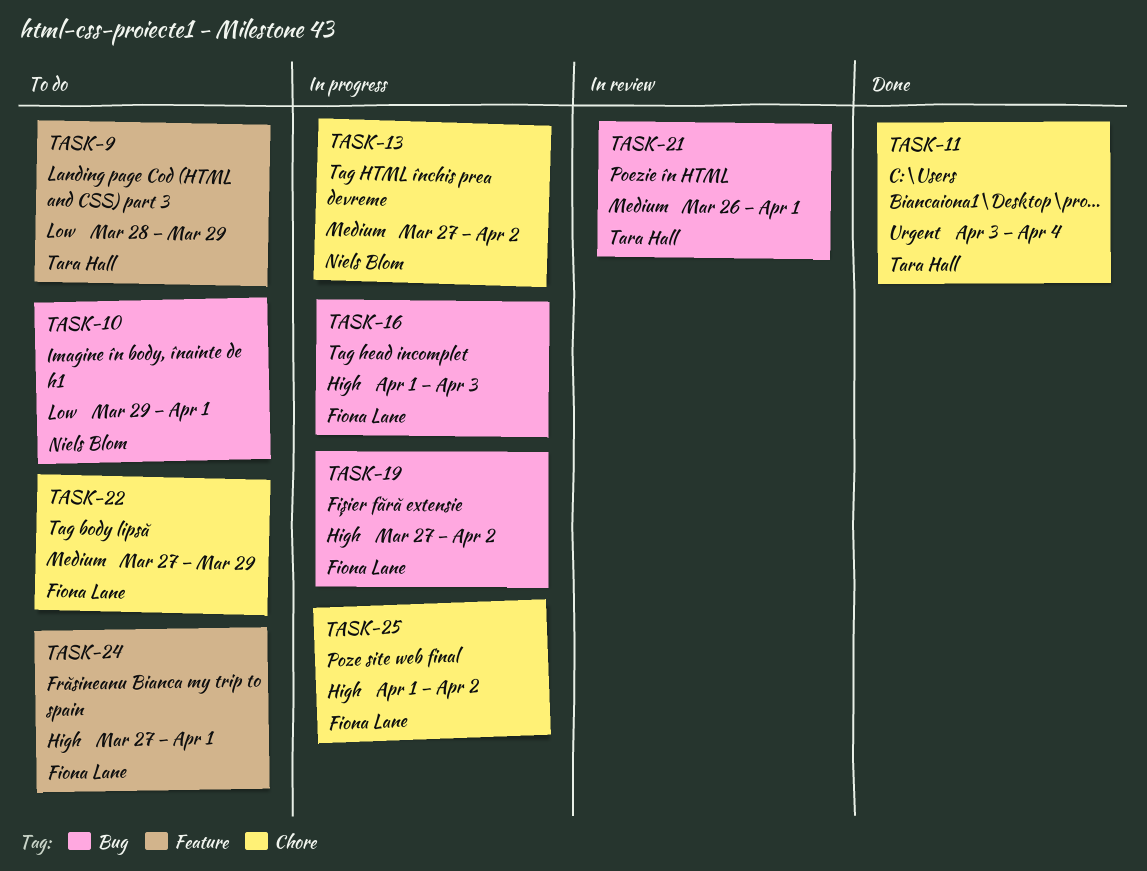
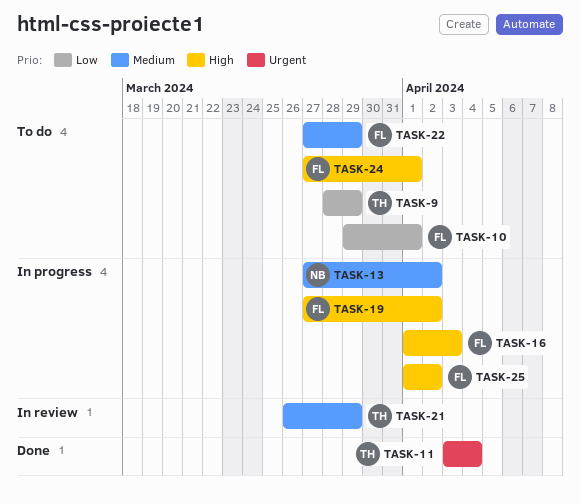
TASK-10, owner: Niels Blom -> Fiona Lane
TASK-21, due: Apr 1 -> Mar 29

